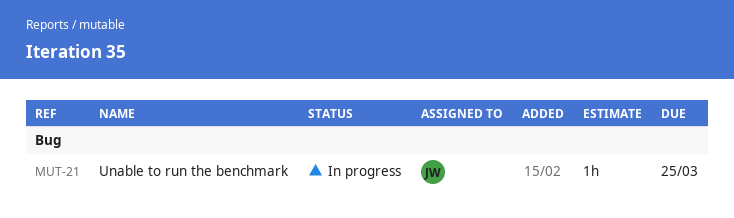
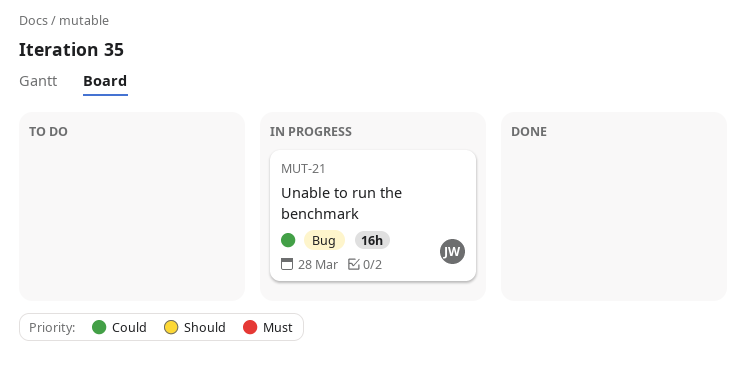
MUT-21, estimate: 1h -> 16h
MUT-21, due: Mar 25 -> Mar 28

